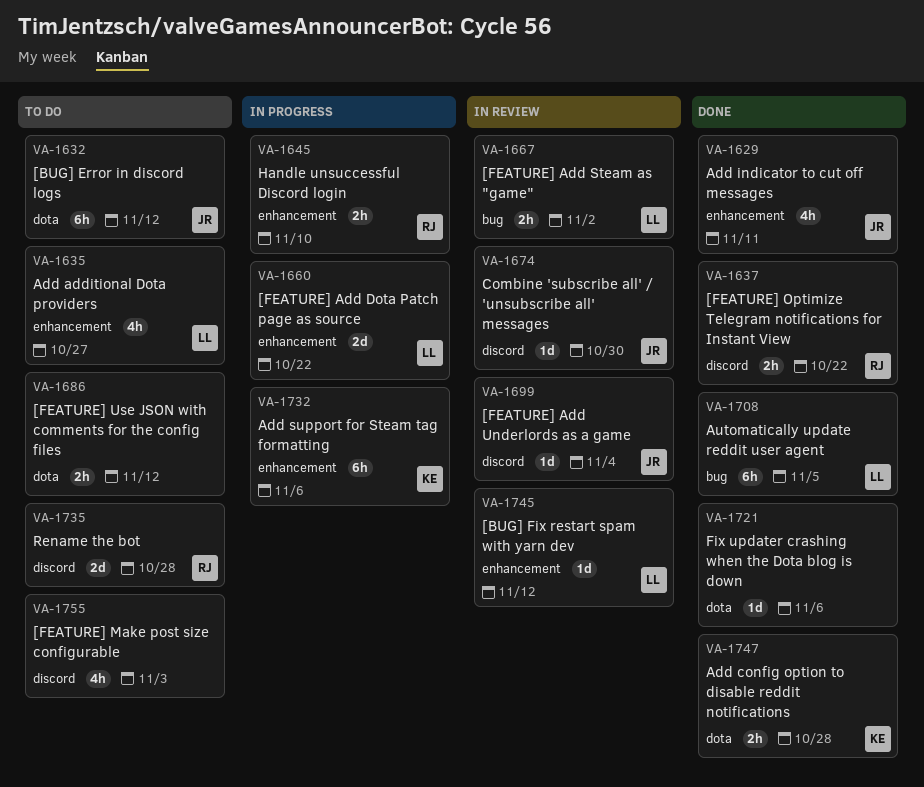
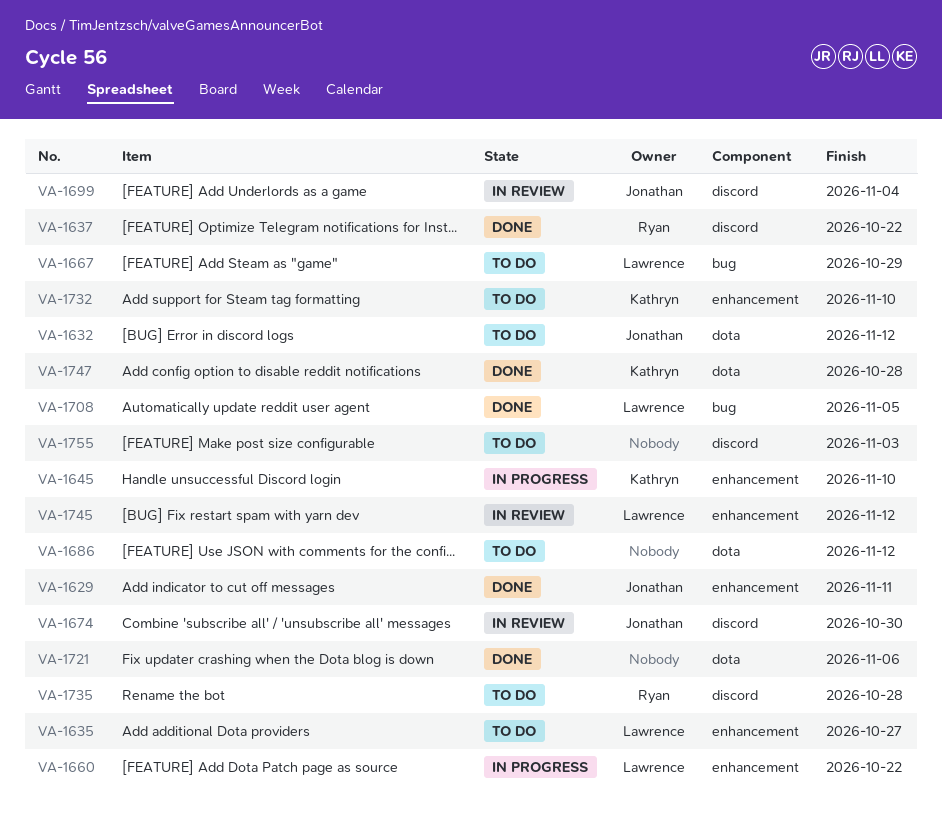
VA-1645, owner: Ryan -> Kathryn
VA-1667, status: In review -> To do
VA-1667, due: Nov 2 -> Oct 29
VA-1732, status: In progress -> To do
VA-1732, due: Nov 6 -> Nov 10

